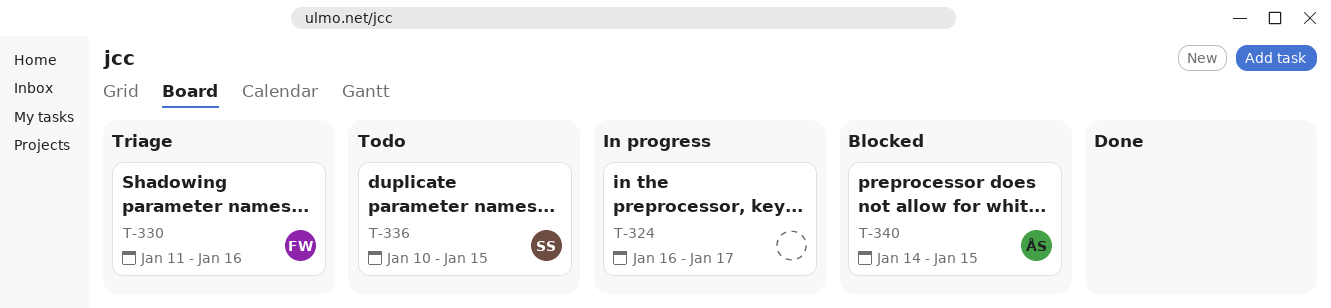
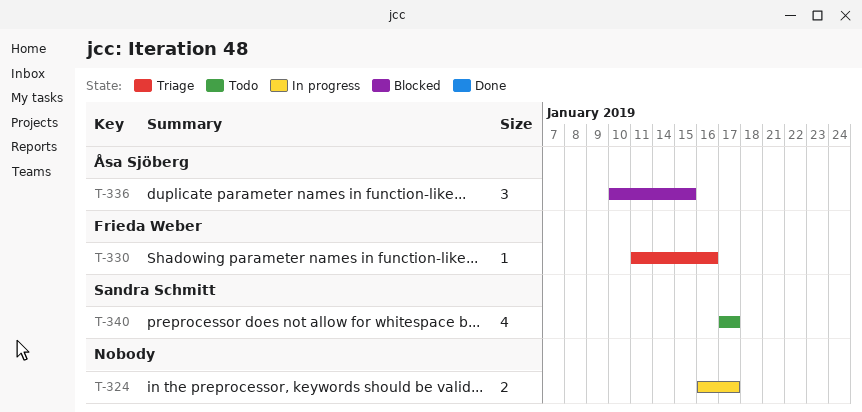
T-336, status: Todo -> Blocked
T-336, owner: Sandra Schmitt -> Åsa Sjöberg
T-340, status: Blocked -> Todo
T-340, owner: Åsa Sjöberg -> Sandra Schmitt
T-340, start: Jan 14 -> Jan 17
T-340, due: Jan 15 -> Jan 17

